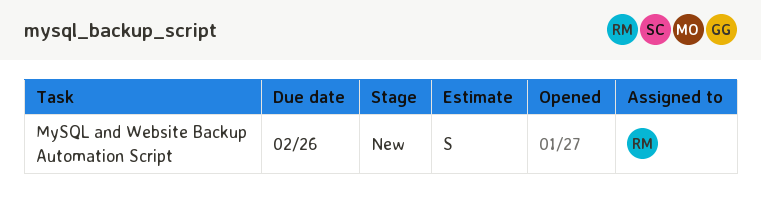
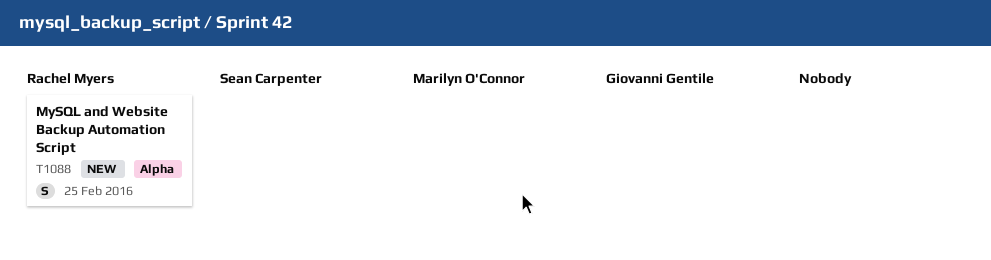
MySQL and Website Backup Automation Script, due: Feb 26 -> Feb 25

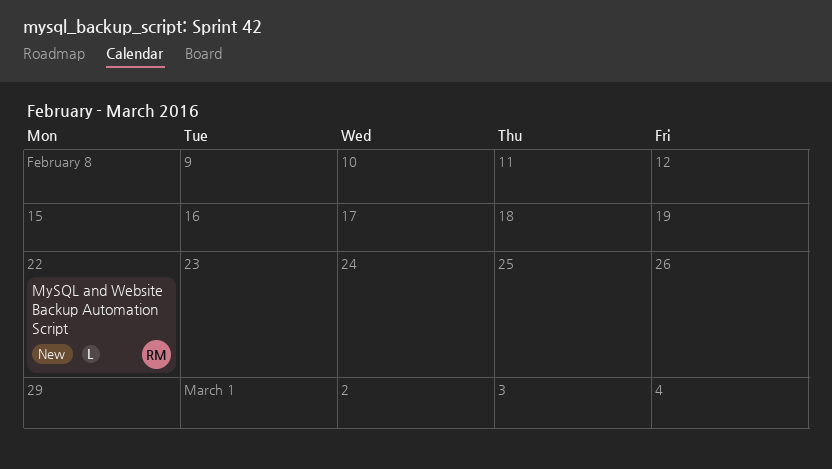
MySQL and Website Backup Automation Script, estimate: S -> L
MySQL and Website Backup Automation Script, due: Feb 25 -> Feb 22

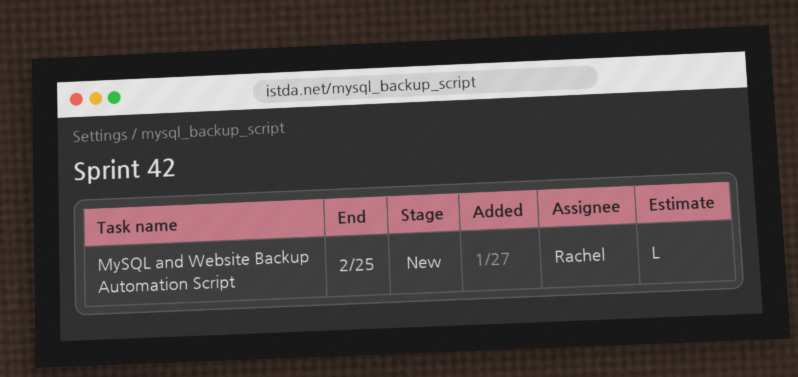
MySQL and Website Backup Automation Script, due: Feb 22 -> Feb 25

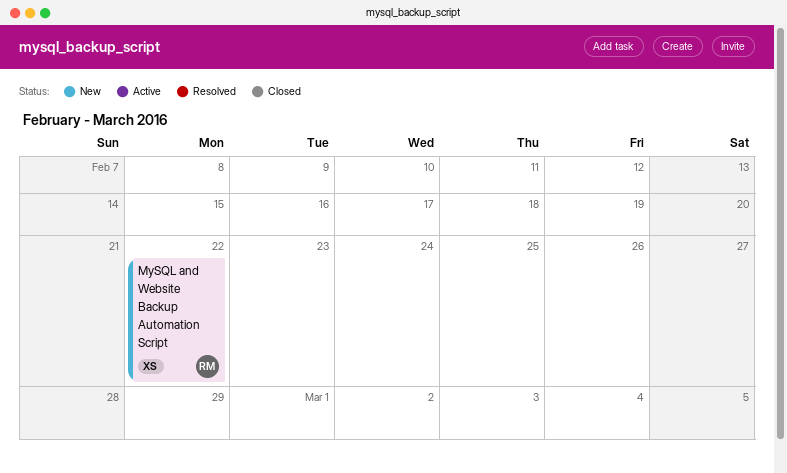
MySQL and Website Backup Automation Script, estimate: L -> XS
MySQL and Website Backup Automation Script, due: Feb 25 -> Feb 22

